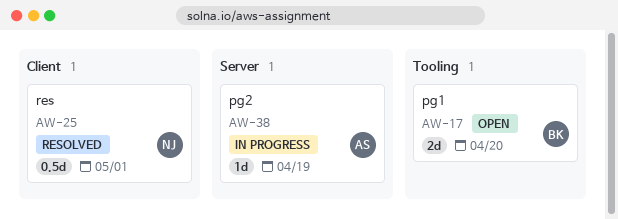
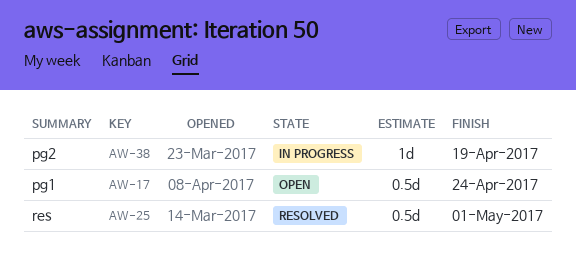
AW-17, estimate: 2d -> 0.5d
AW-17, due: Apr 20 -> Apr 24

